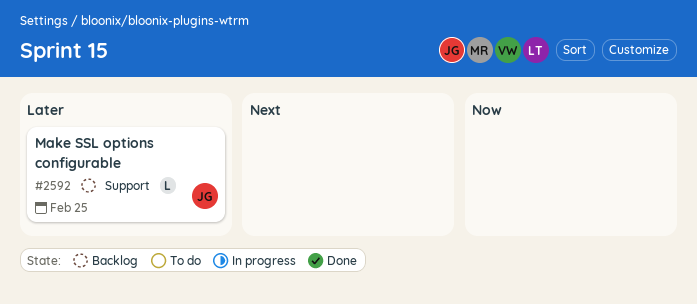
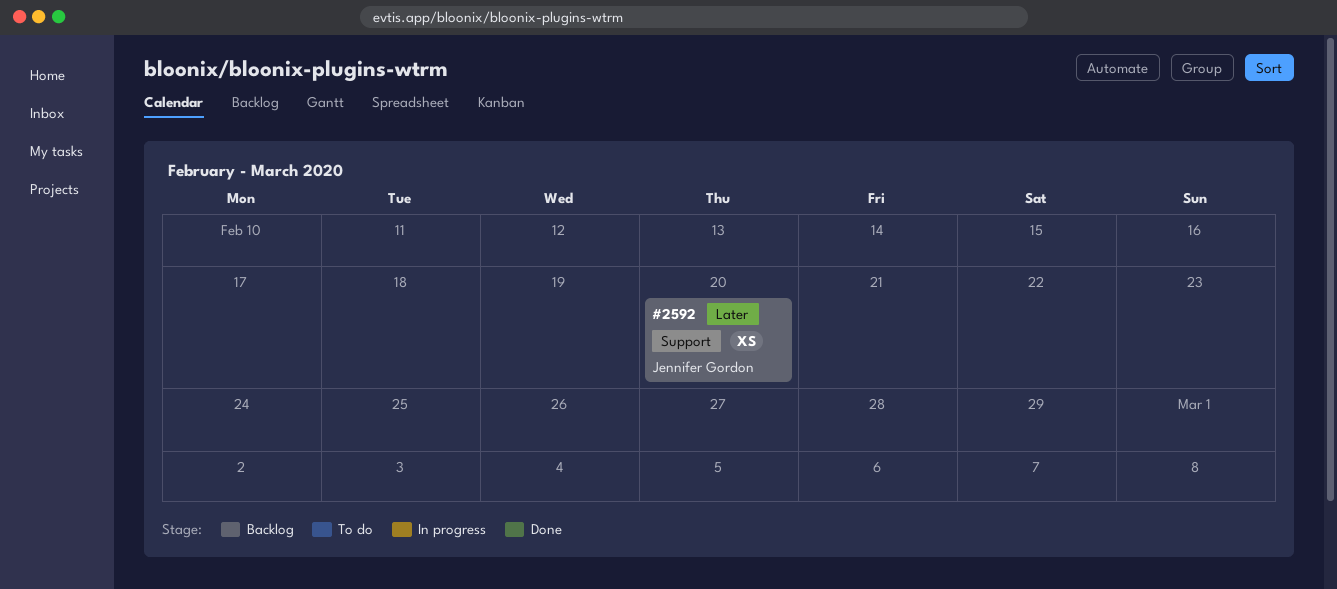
#2592, estimate: L -> XS
#2592, due: Feb 25 -> Feb 20

